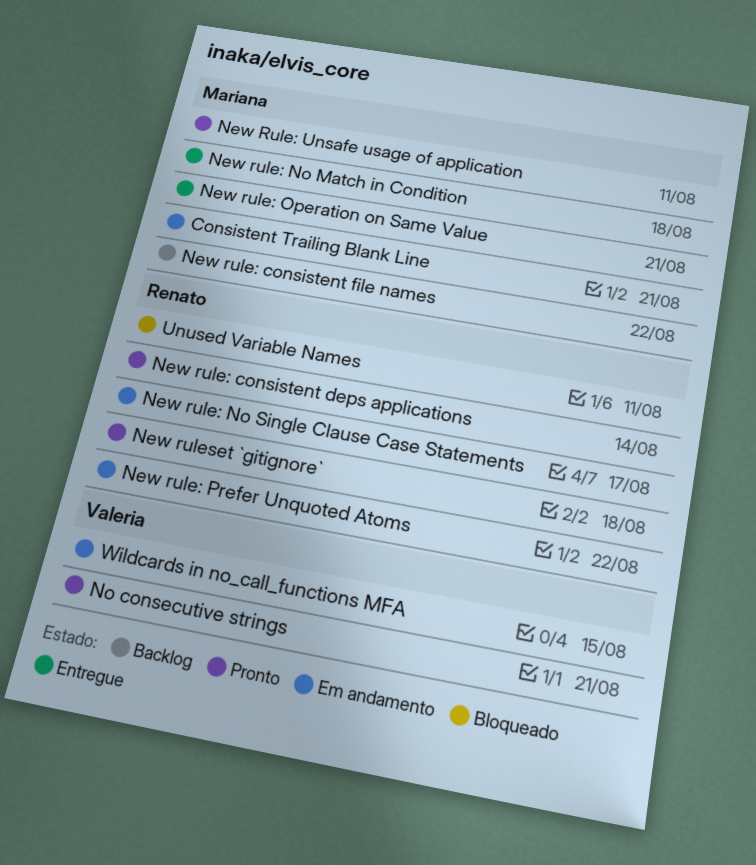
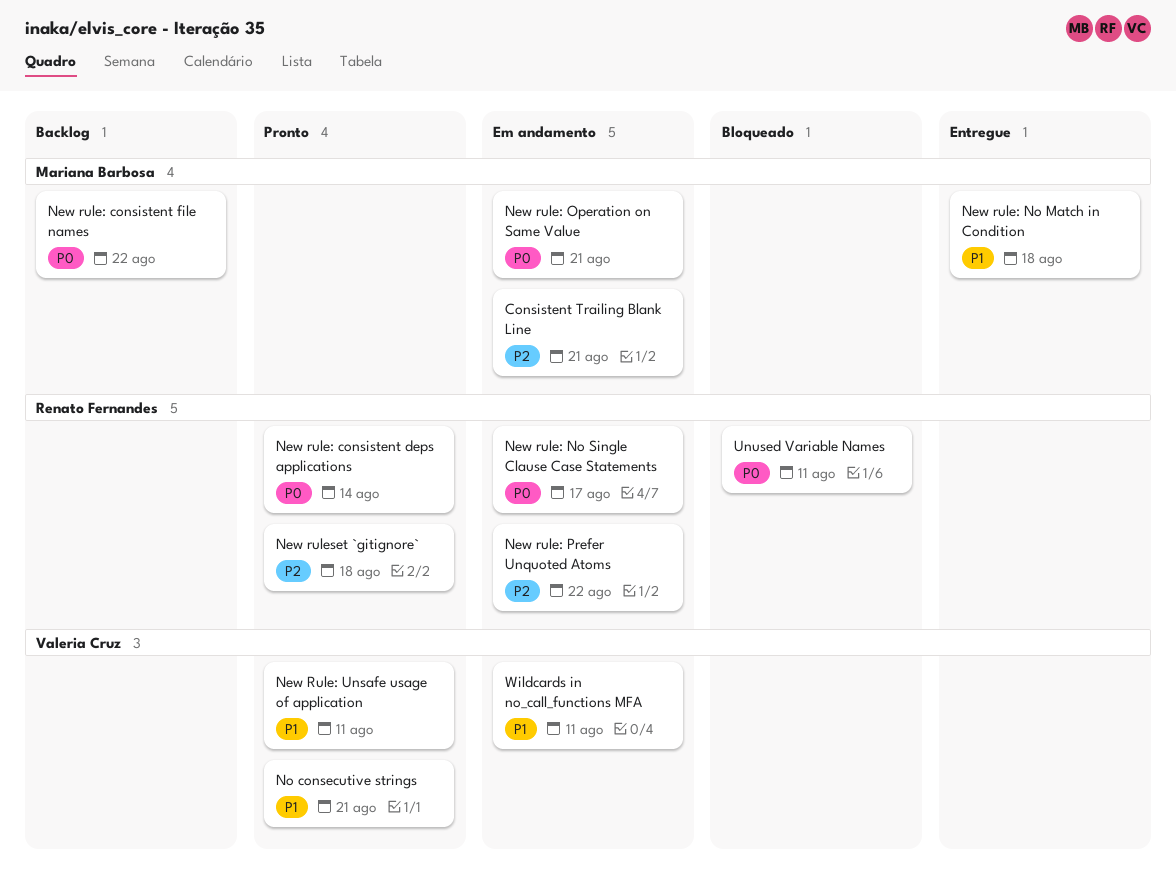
New rule: Operation on Same Value, status: Entregue -> Em andamento
New Rule: Unsafe usage of application, owner: Mariana Barbosa -> Valeria Cruz
Wildcards in no_call_functions MFA, due: Aug 15 -> Aug 11

